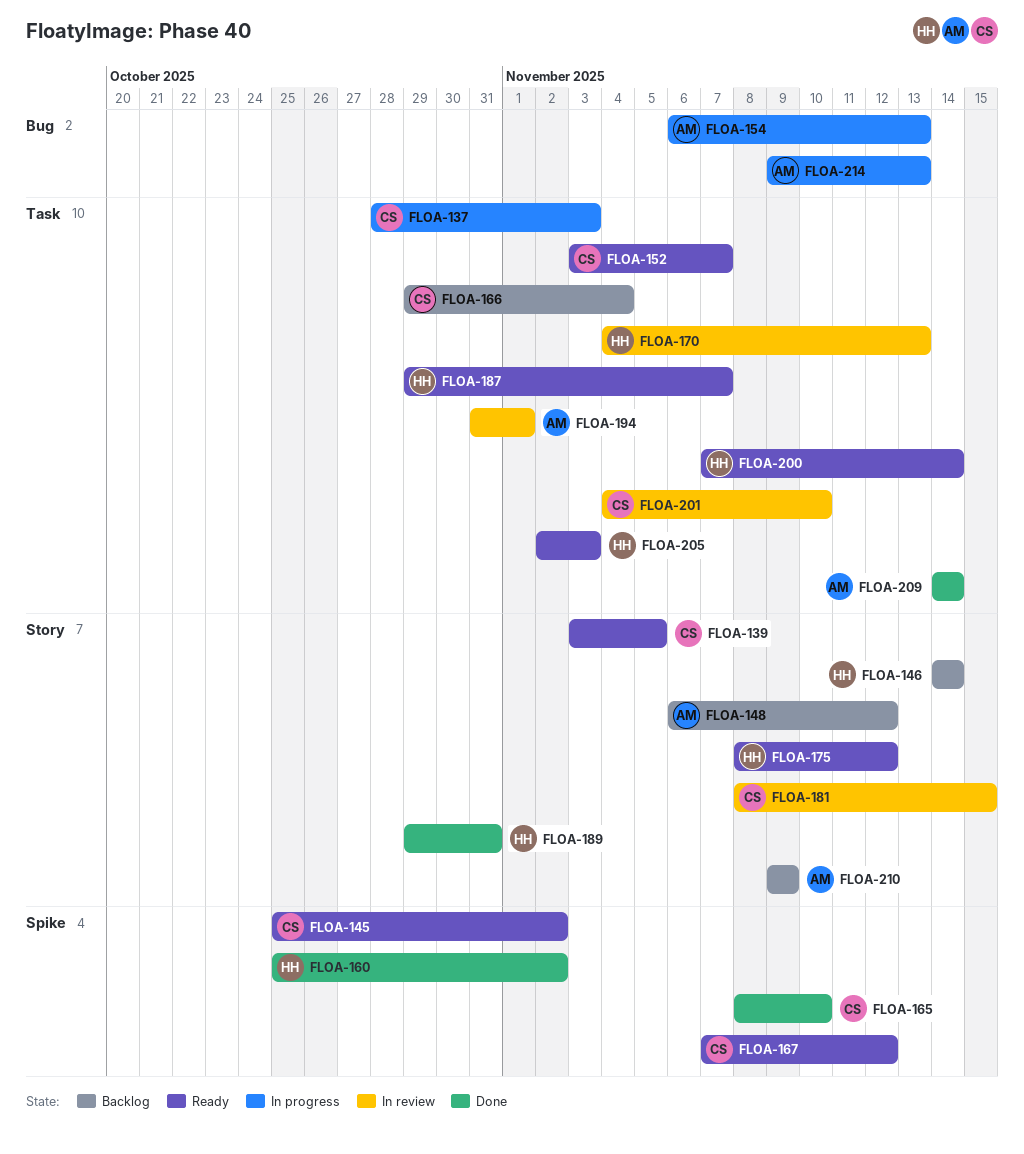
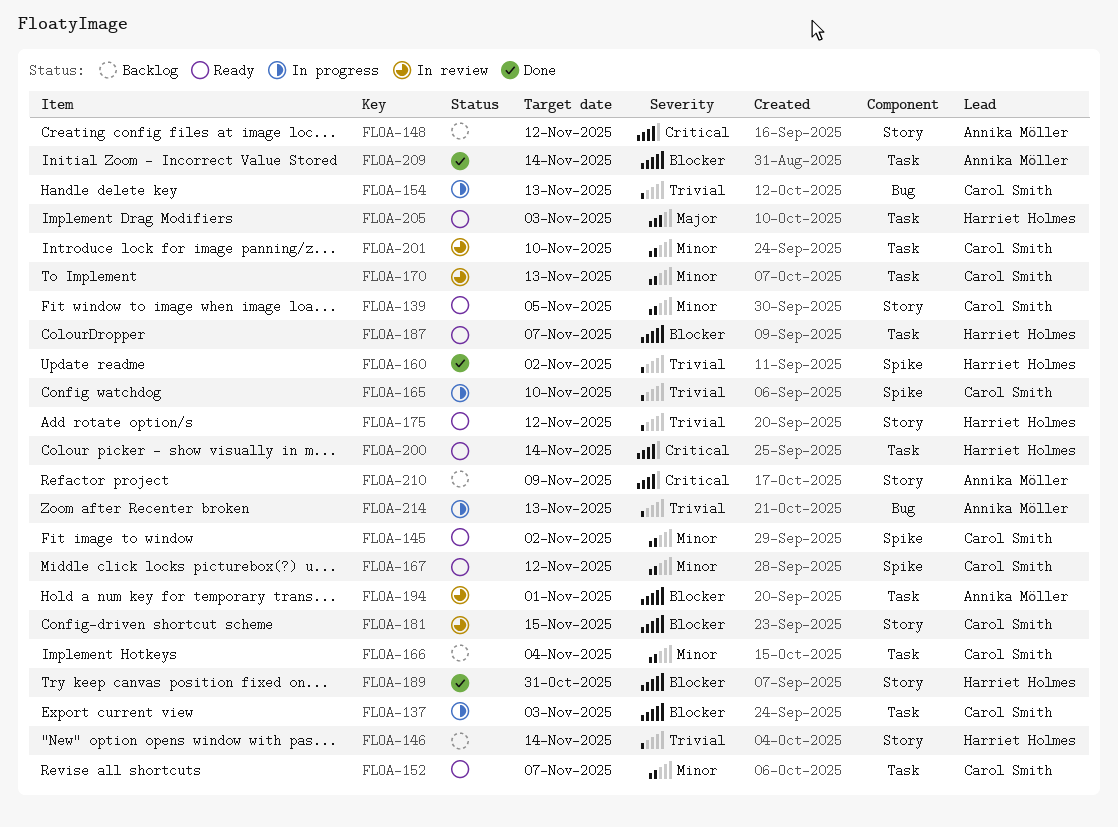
FLOA-154, owner: Annika Möller -> Carol Smith
FLOA-165, status: Done -> In progress
FLOA-170, owner: Harriet Holmes -> Carol Smith

